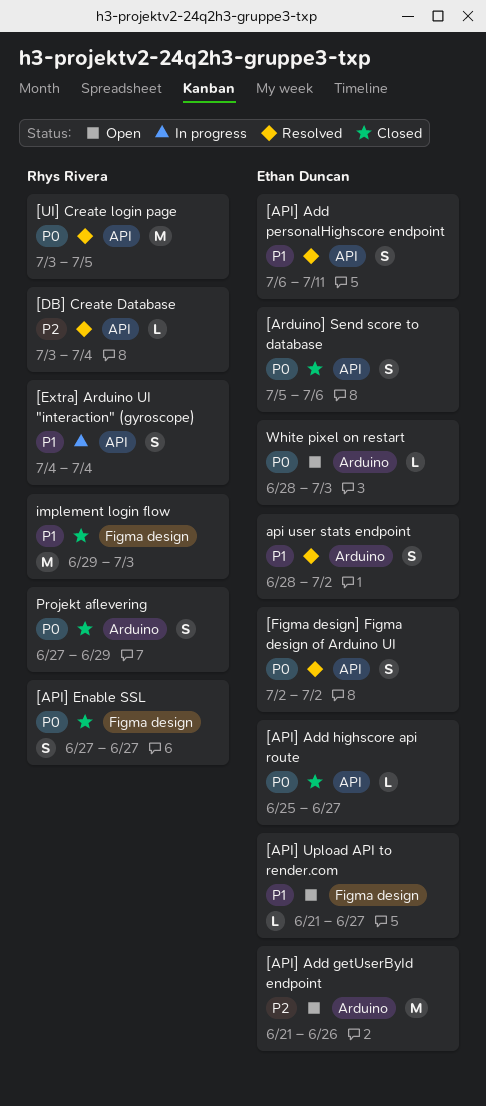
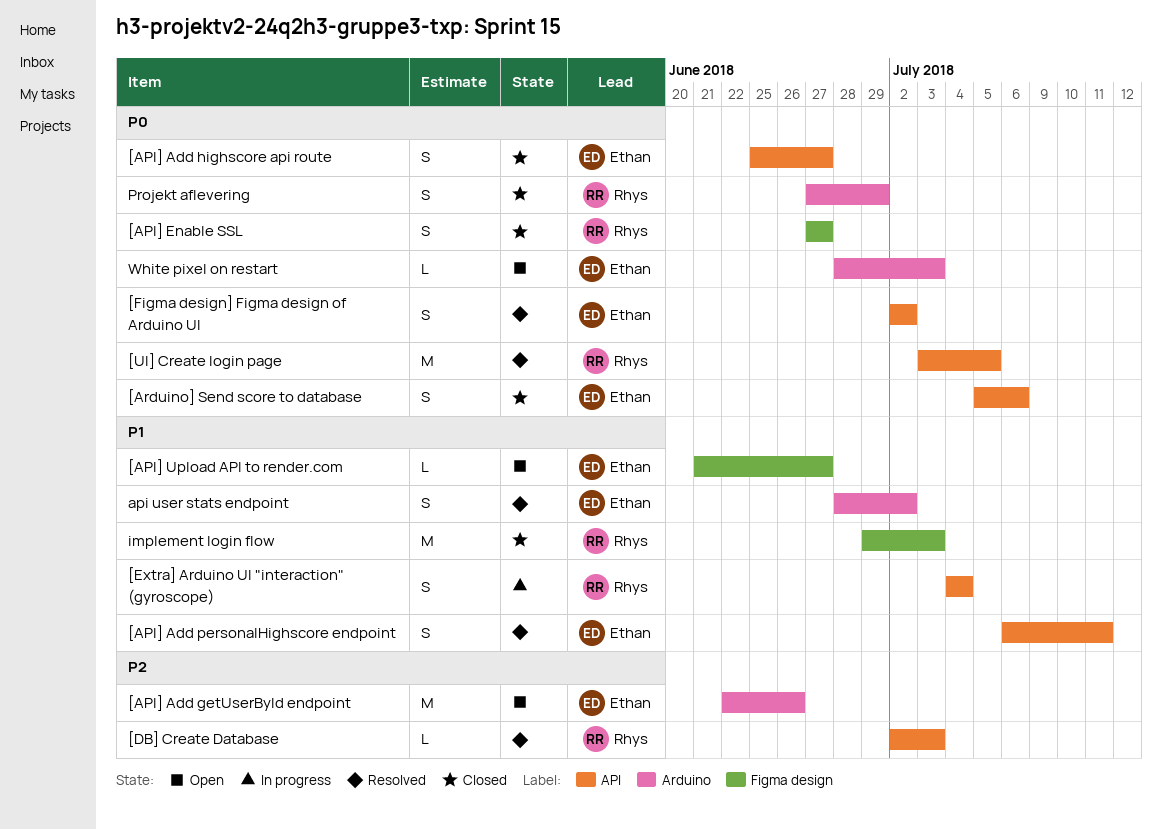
[API] Add getUserById endpoint, start: Jun 21 -> Jun 22
[API] Add highscore api route, estimate: L -> S
[DB] Create Database, start: Jul 3 -> Jul 2
[DB] Create Database, due: Jul 4 -> Jul 3

